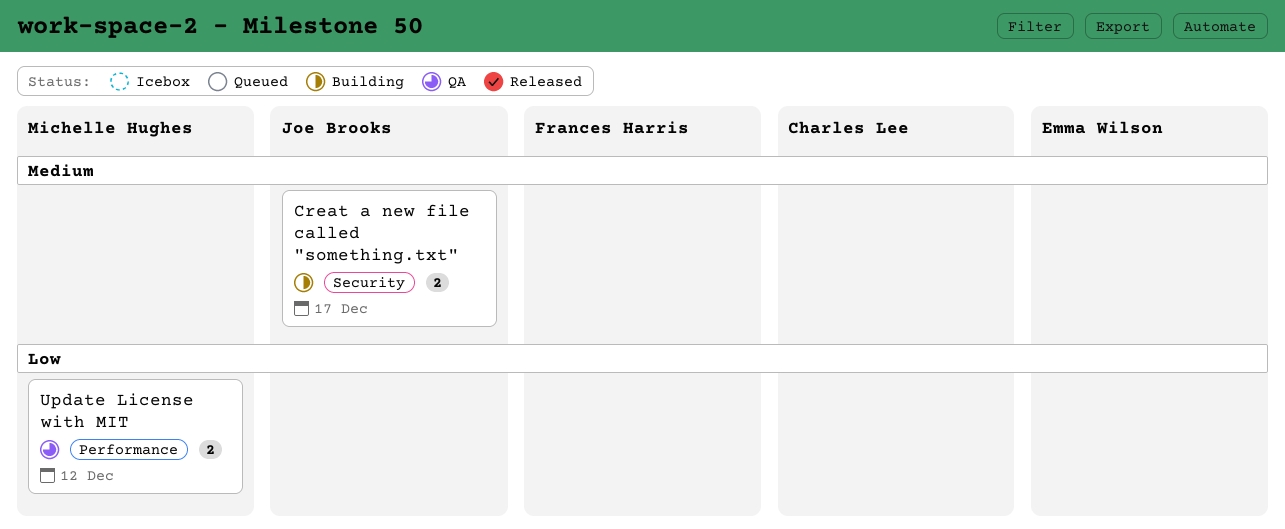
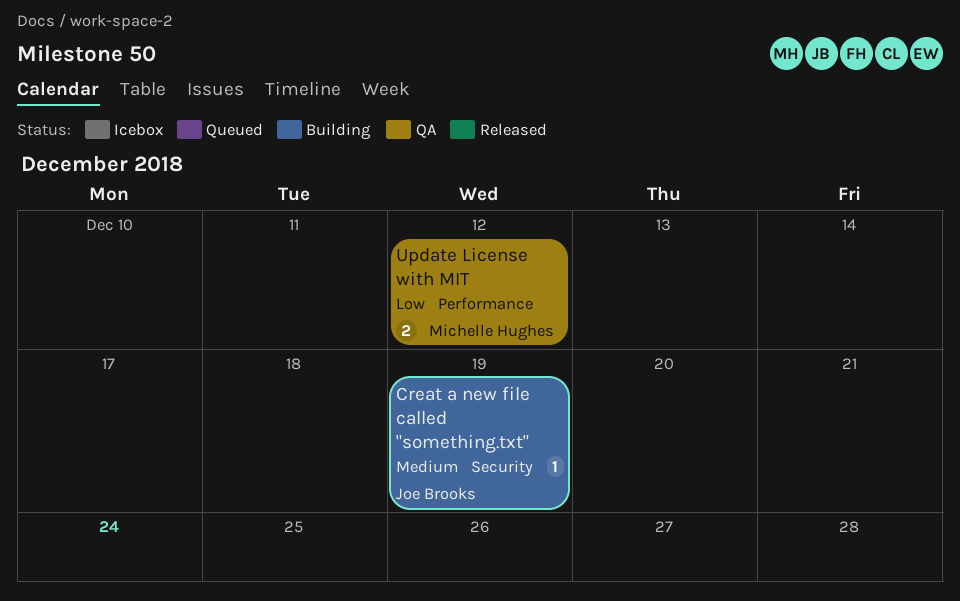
Creat a new file called "something.txt", estimate: 2 -> 1
Creat a new file called "something.txt", due: Dec 17 -> Dec 19

